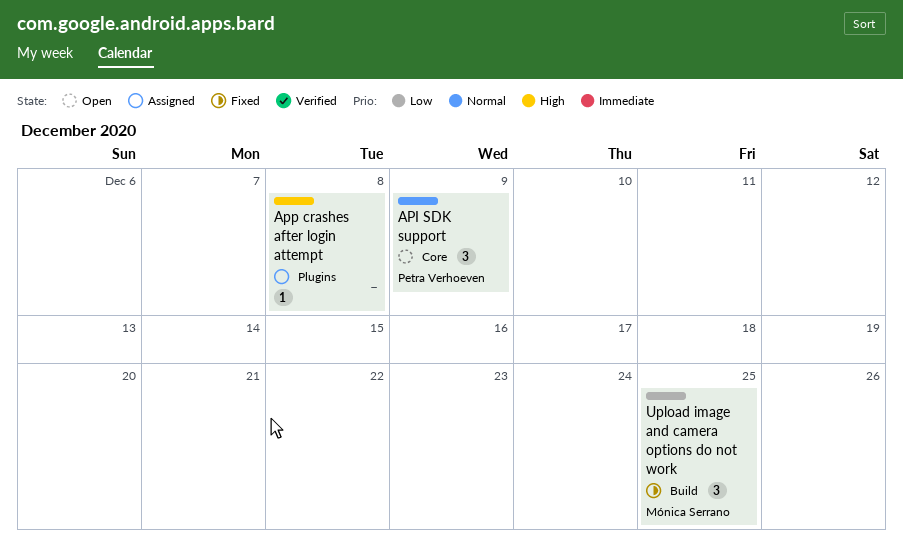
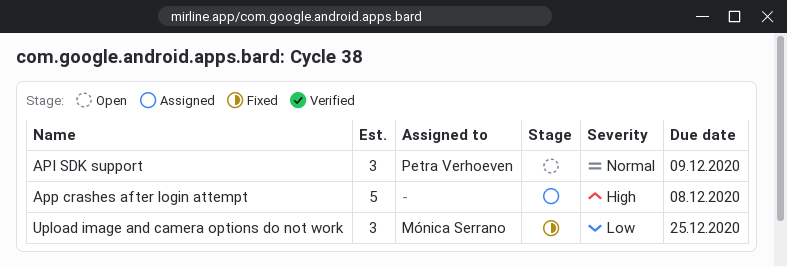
App crashes after login attempt, estimate: 1 -> 5

